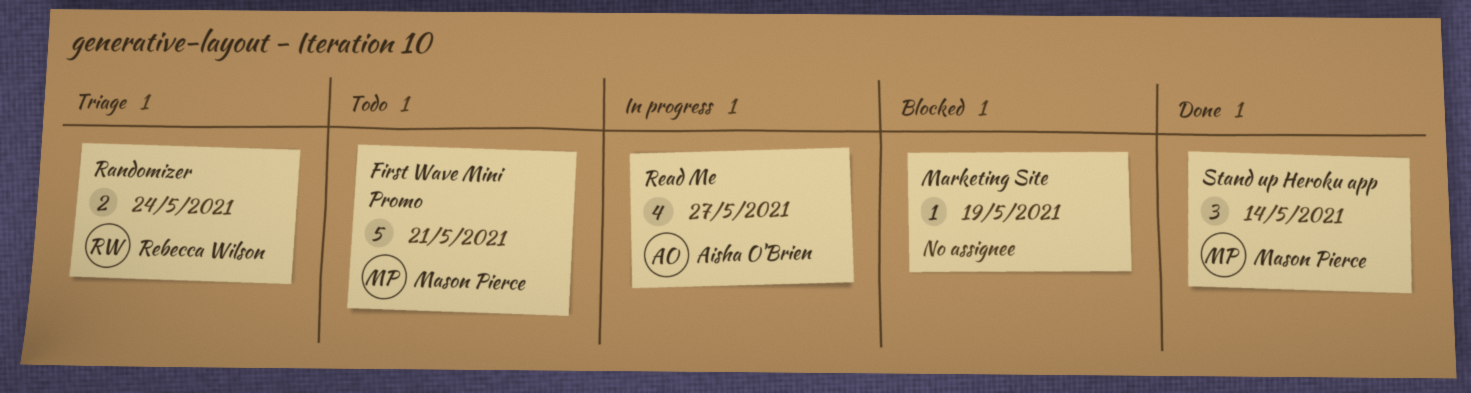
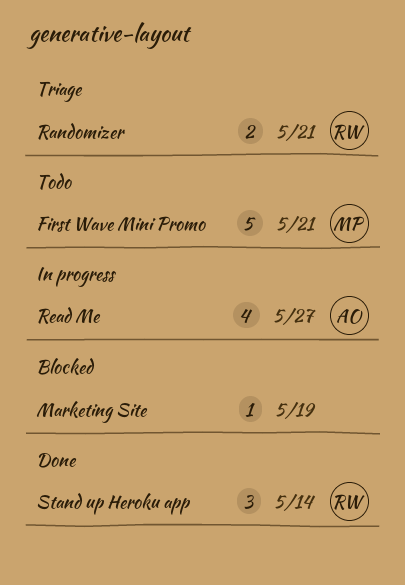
Randomizer, due: May 24 -> May 21
Stand up Heroku app, owner: Mason Pierce -> Rebecca Wilson

